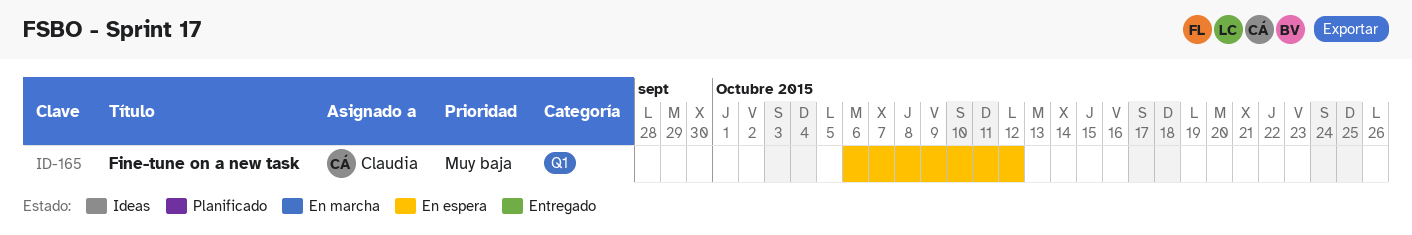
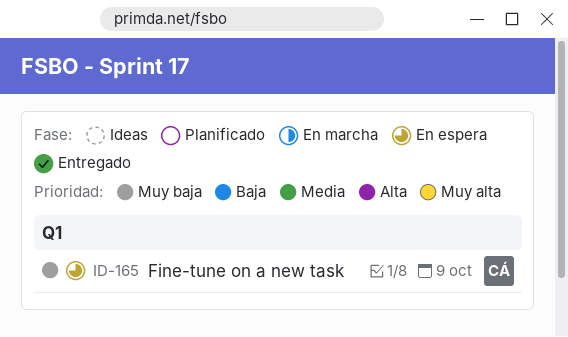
ID-165, due: Oct 12 -> Oct 9

